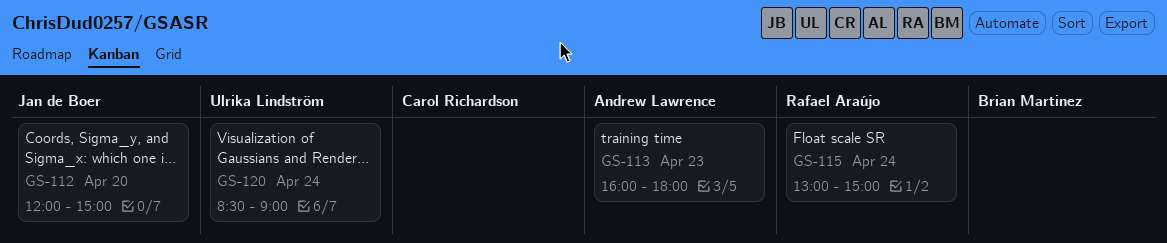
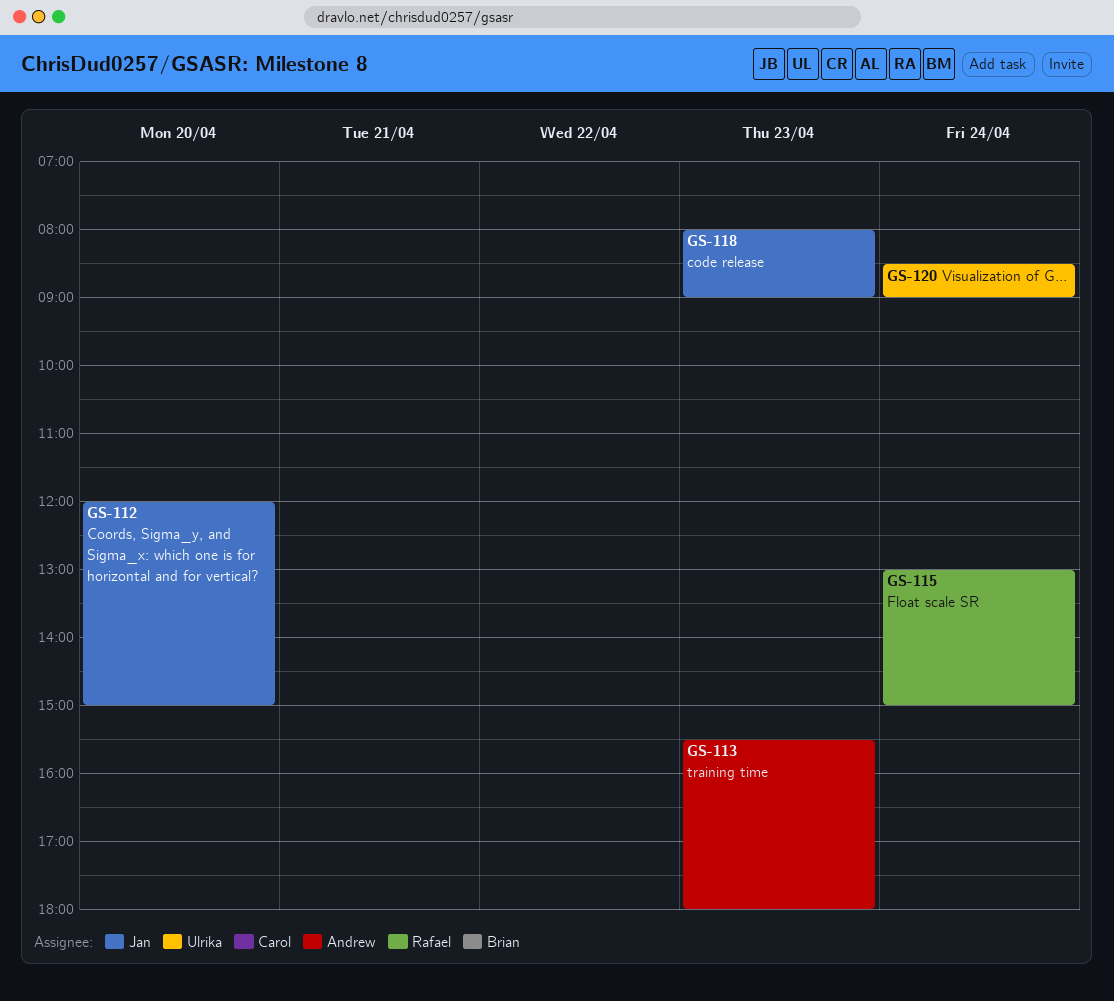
GS-113, begins: 16:00 -> 15:30
GS-118: none -> present

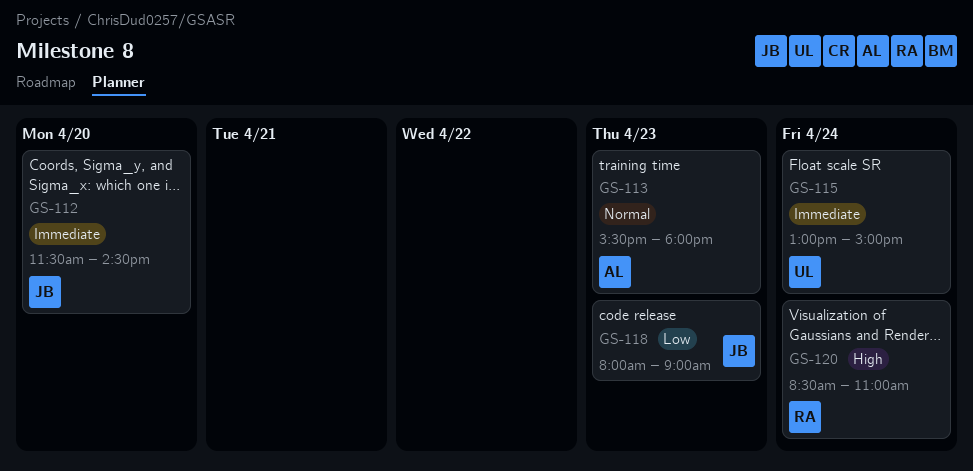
GS-112, begins: 12:00 -> 11:30
GS-112, ends: 15:00 -> 14:30
GS-115, owner: Rafael -> Ulrika
GS-120, owner: Ulrika -> Rafael
GS-120, ends: 09:00 -> 11:00

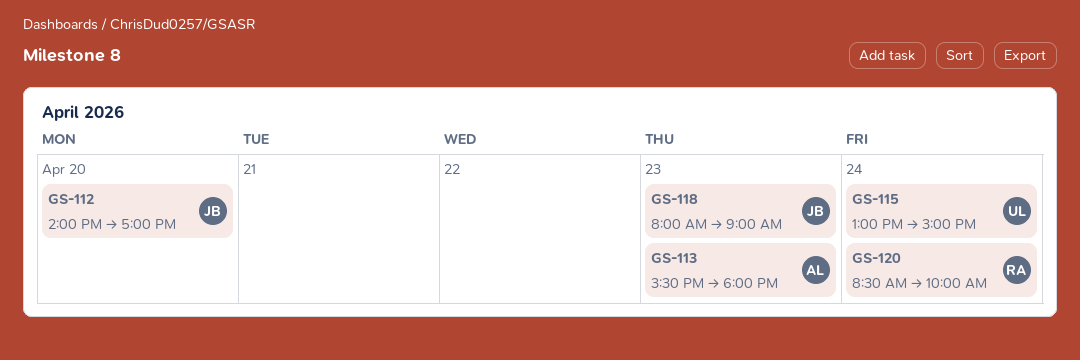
GS-112, begins: 11:30 -> 14:00
GS-112, ends: 14:30 -> 17:00
GS-120, ends: 11:00 -> 10:00

